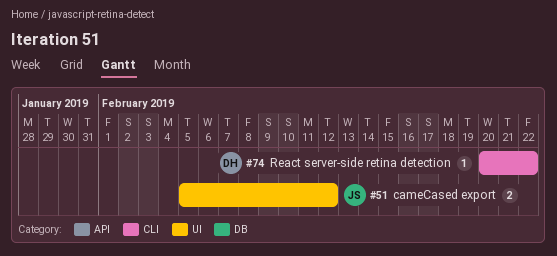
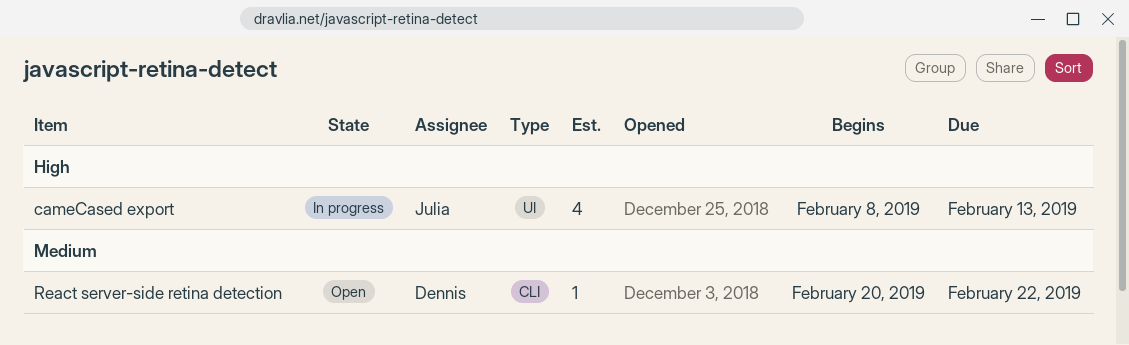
cameCased export, estimate: 2 -> 4
cameCased export, start: Feb 5 -> Feb 8
cameCased export, due: Feb 12 -> Feb 13

